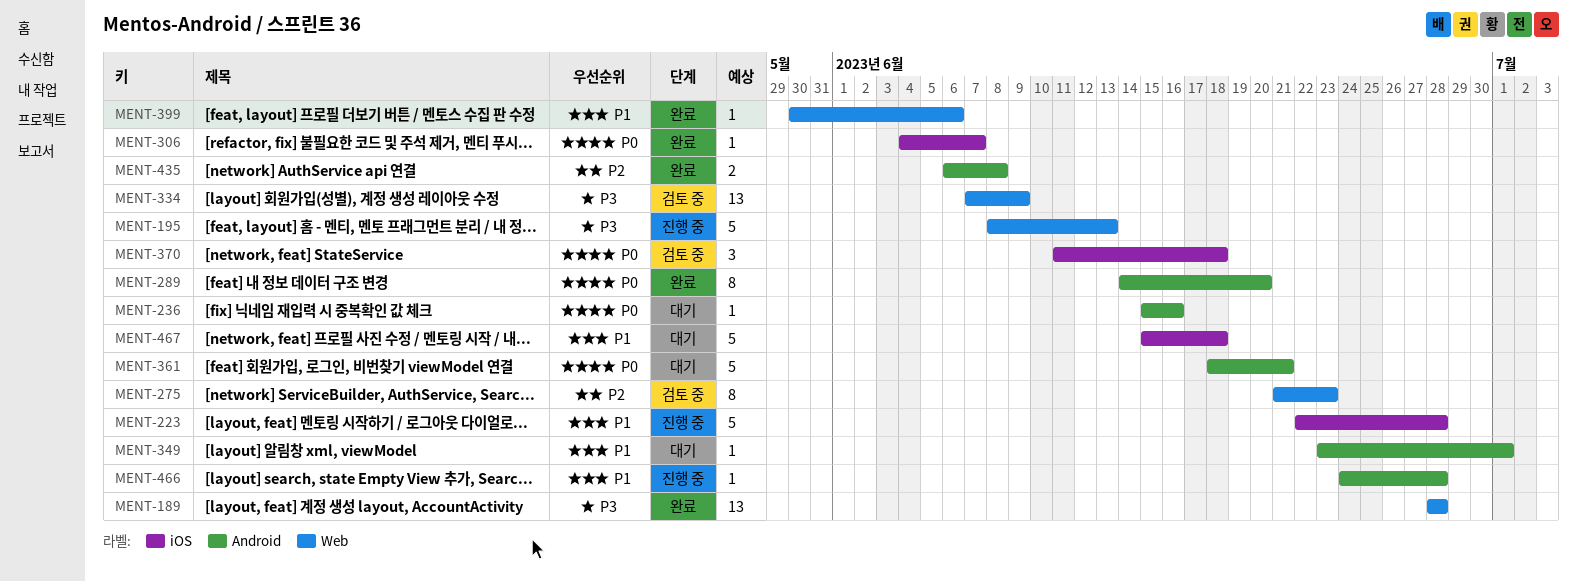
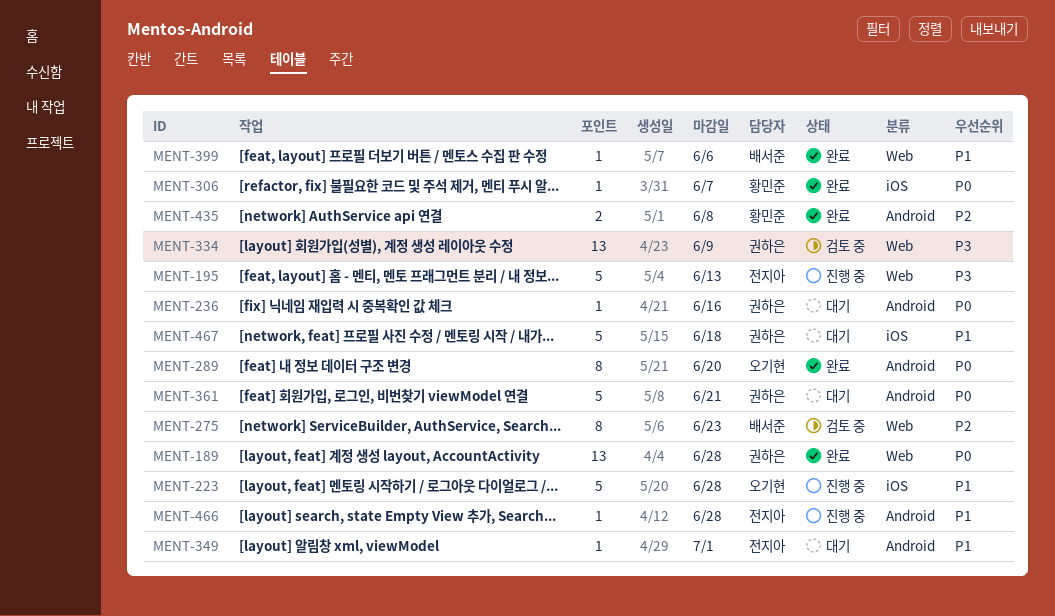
MENT-189, priority: P3 -> P0
MENT-370: present -> none

